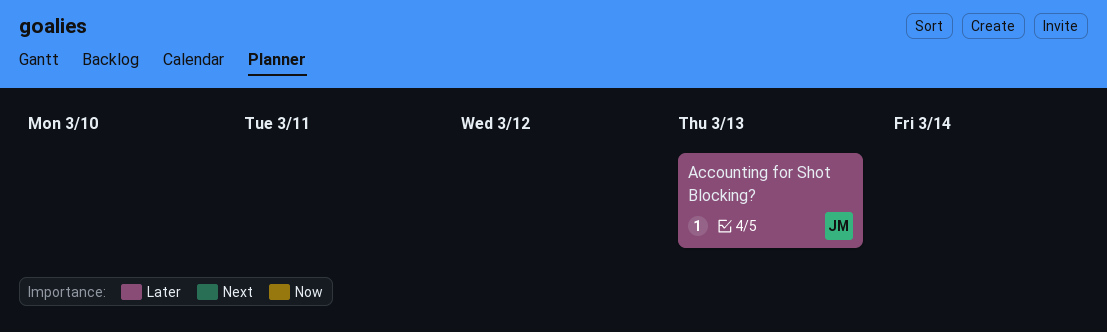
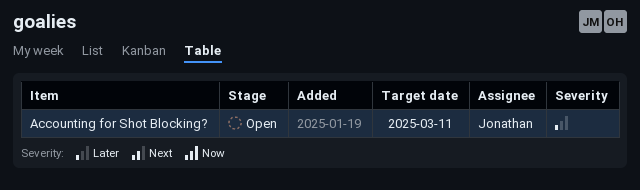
Accounting for Shot Blocking?, due: Mar 13 -> Mar 11

